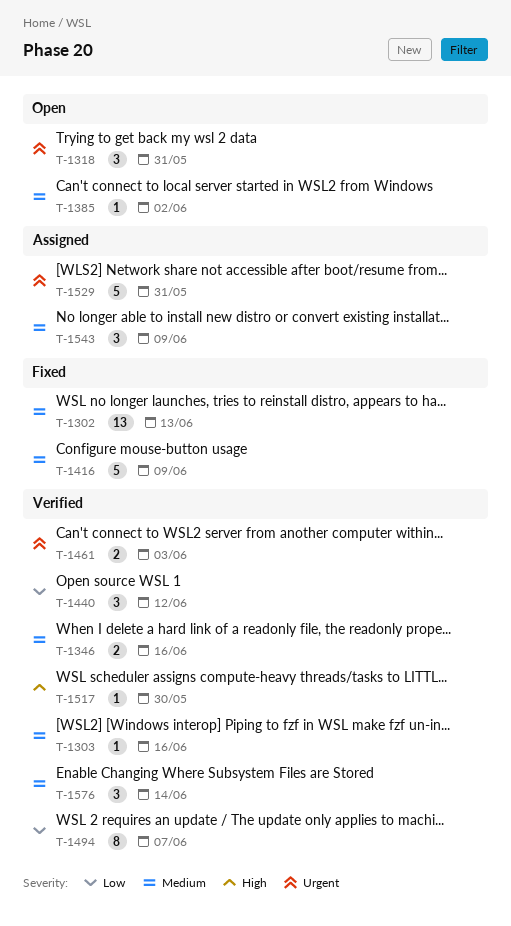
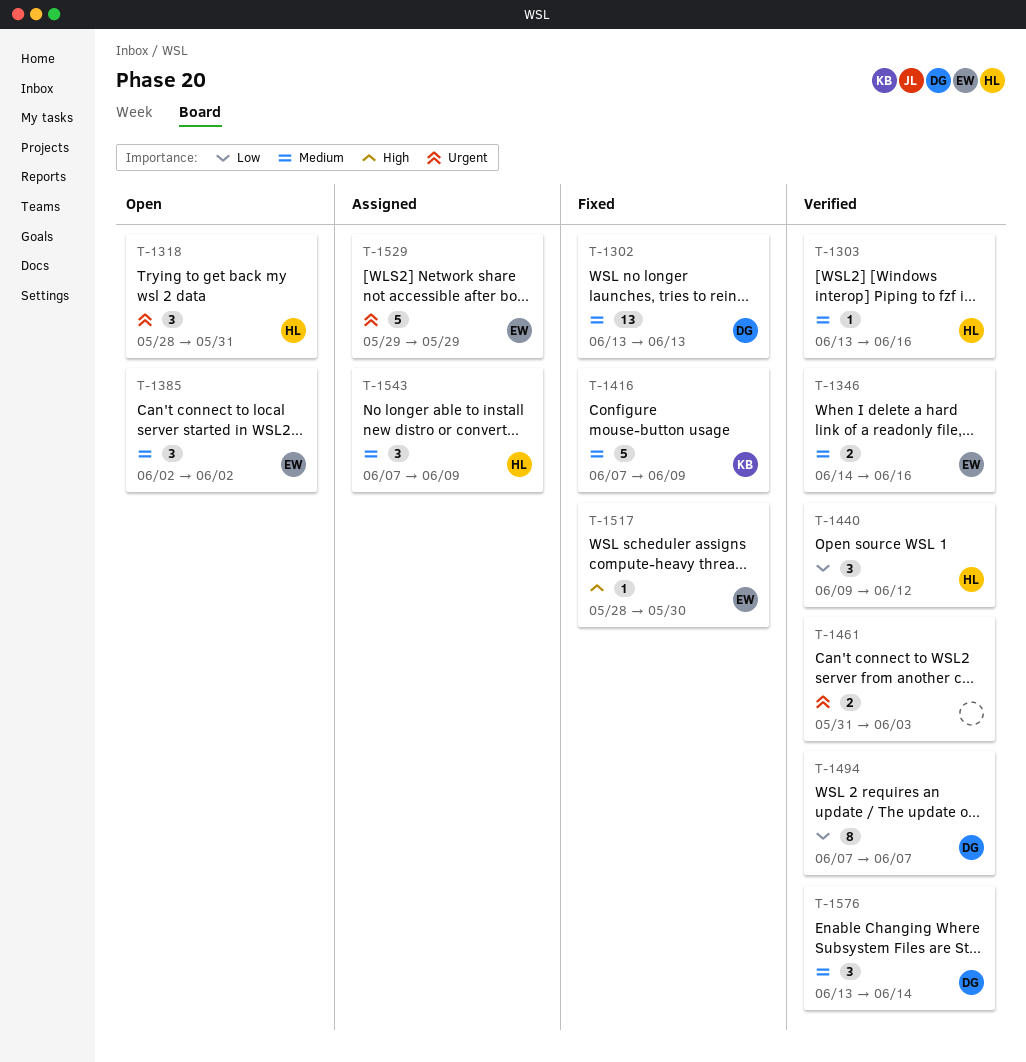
T-1385, estimate: 1 -> 3
T-1517, status: Verified -> Fixed
T-1529, due: May 31 -> May 29

